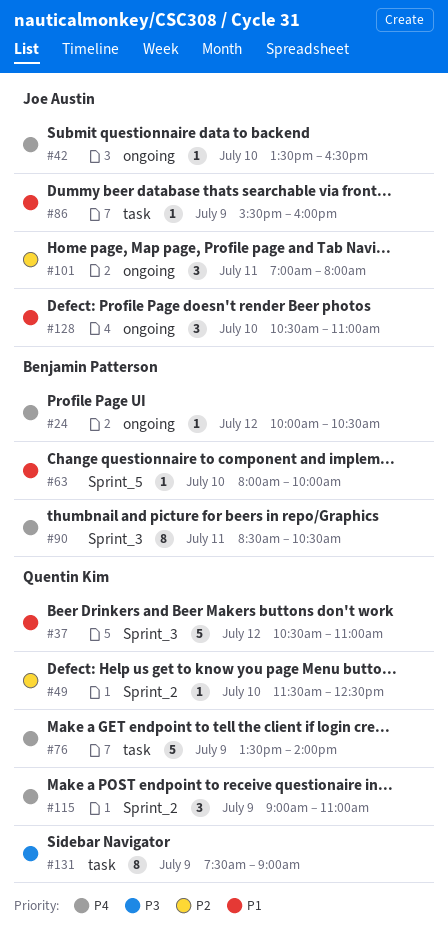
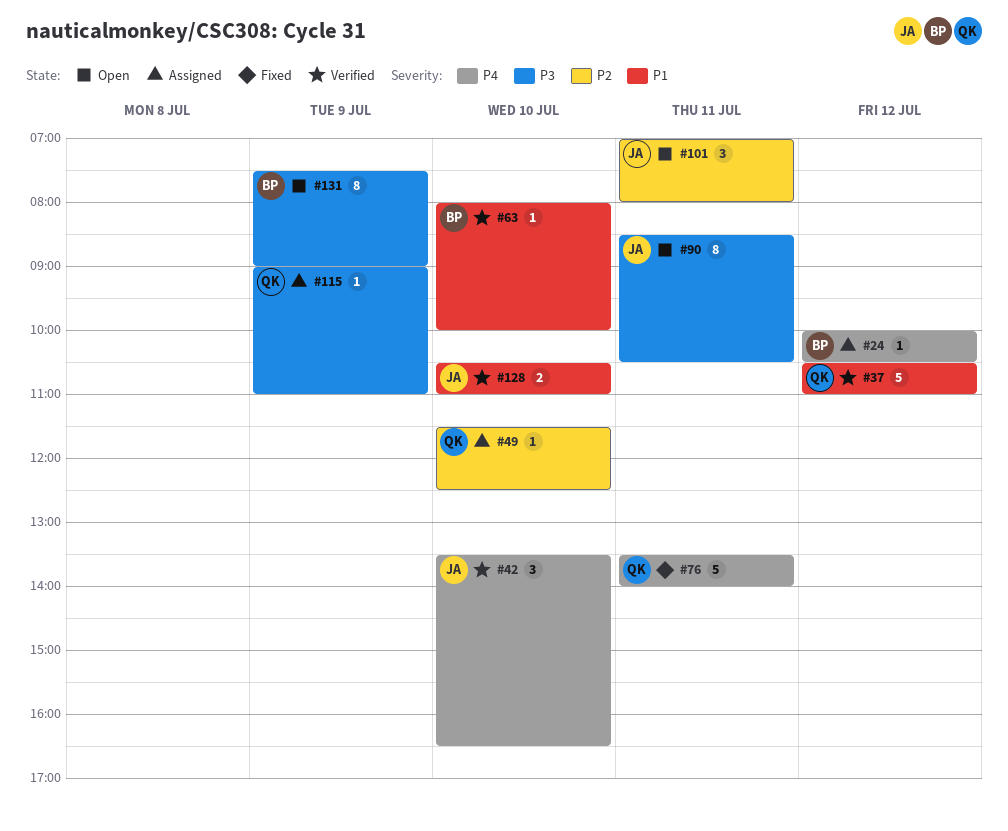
#42, estimate: 1 -> 3
#76, day: Jul 9 -> Jul 11
#86: present -> none
#90, owner: Benjamin Patterson -> Joe Austin
#90, priority: P4 -> P3
#115, priority: P4 -> P3
#115, estimate: 3 -> 1
#128, estimate: 3 -> 2
#131, owner: Quentin Kim -> Benjamin Patterson

